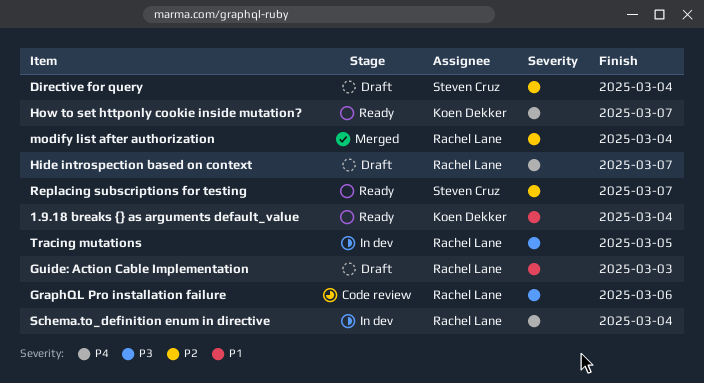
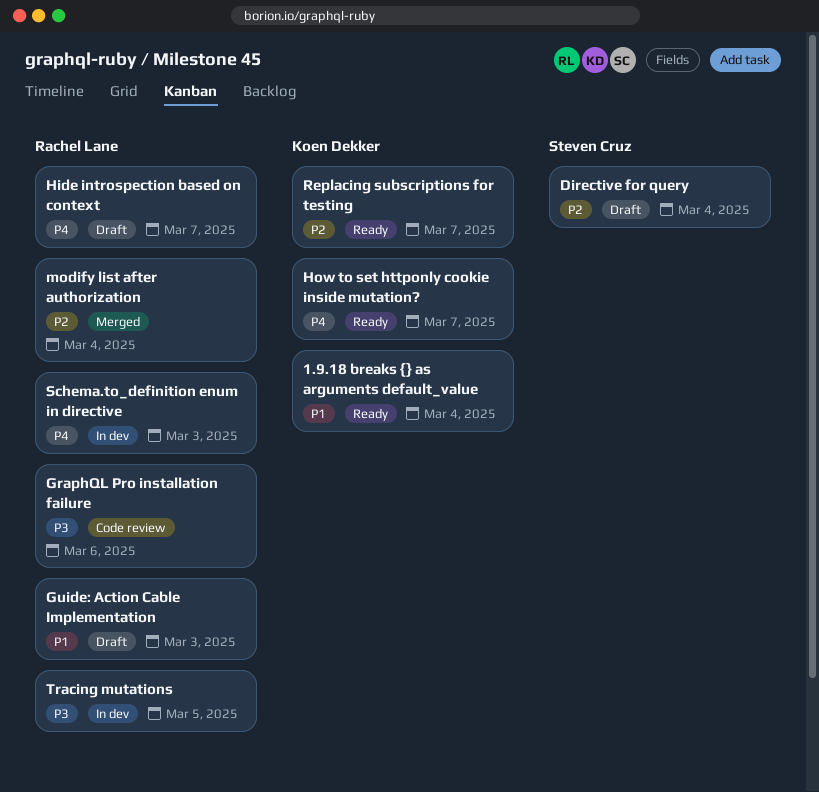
Replacing subscriptions for testing, owner: Steven Cruz -> Koen Dekker
Schema.to_definition enum in directive, due: Mar 4 -> Mar 3

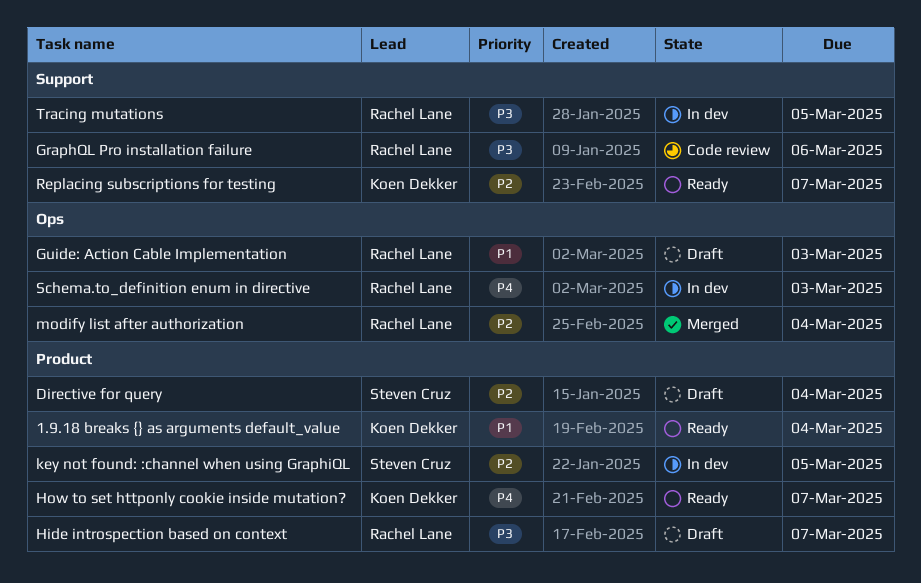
Hide introspection based on context, priority: P4 -> P3
key not found: :channel when using GraphiQL: none -> present

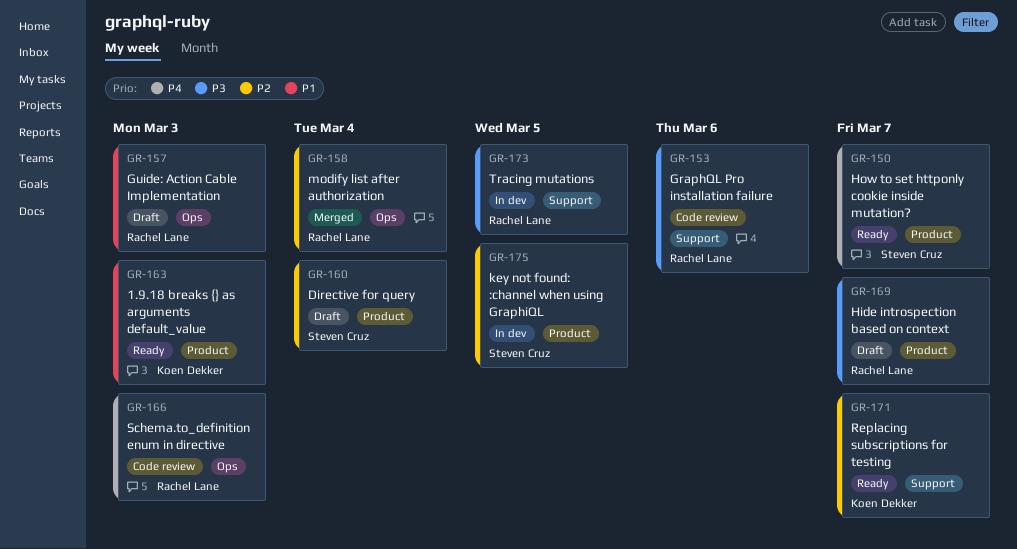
1.9.18 breaks {} as arguments default_value, due: Mar 4 -> Mar 3
How to set httponly cookie inside mutation?, owner: Koen Dekker -> Steven Cruz
Schema.to_definition enum in directive, status: In dev -> Code review

